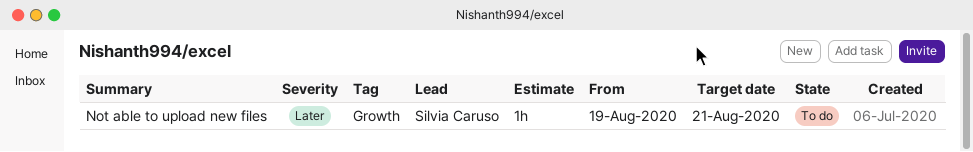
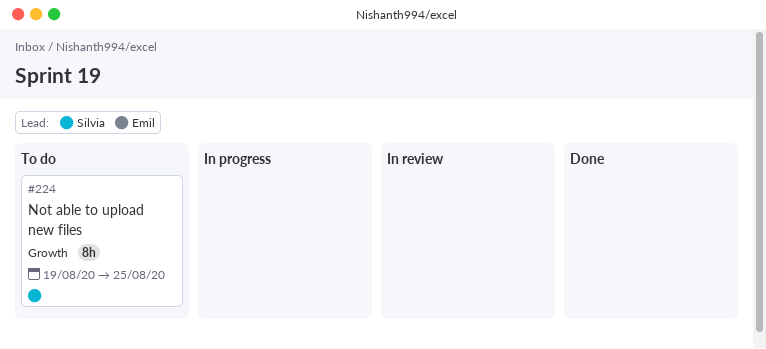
Not able to upload new files, estimate: 1h -> 8h
Not able to upload new files, due: Aug 21 -> Aug 25

